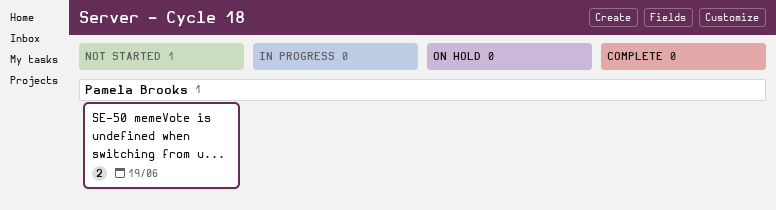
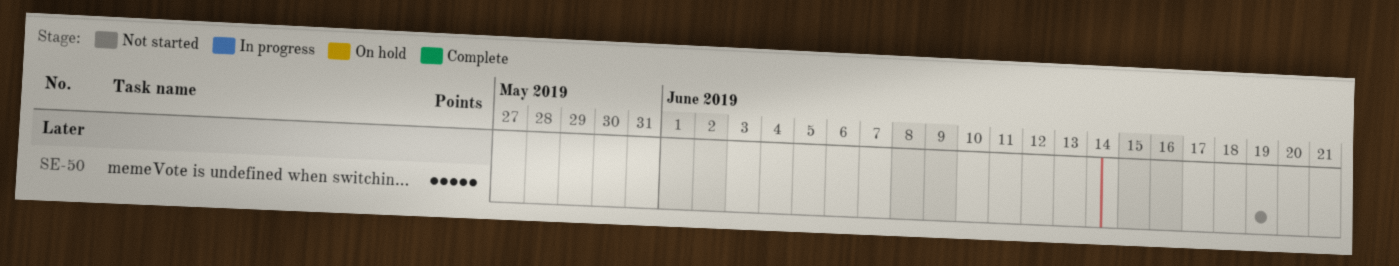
SE-50, estimate: 2 -> 5

